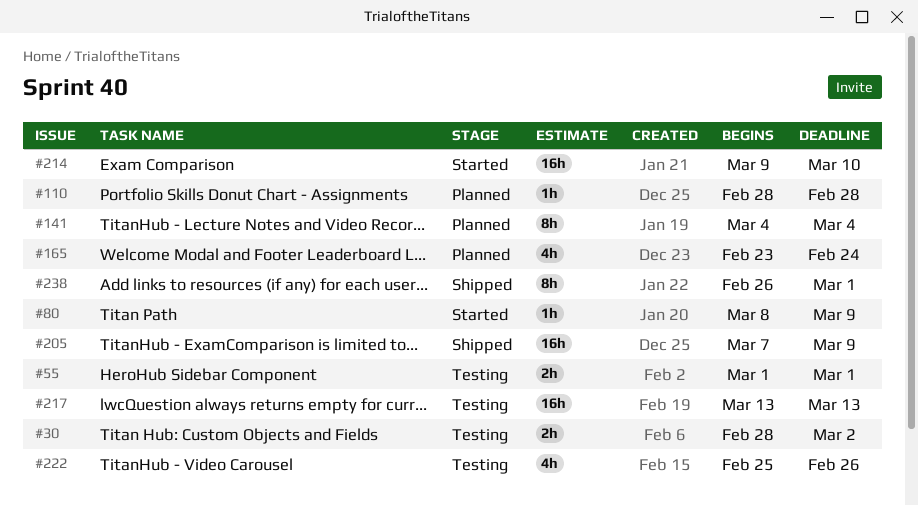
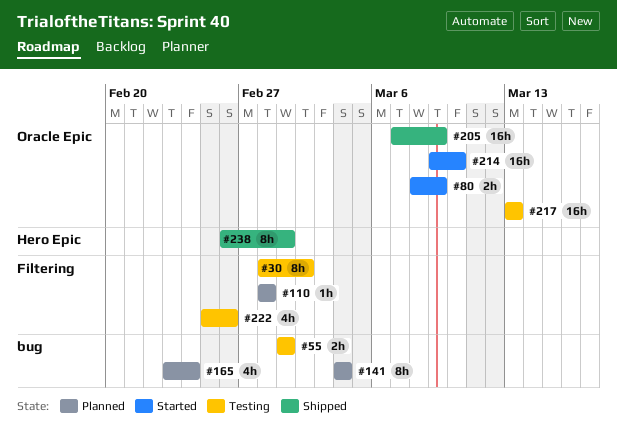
#30, estimate: 2h -> 8h
#80, estimate: 1h -> 2h

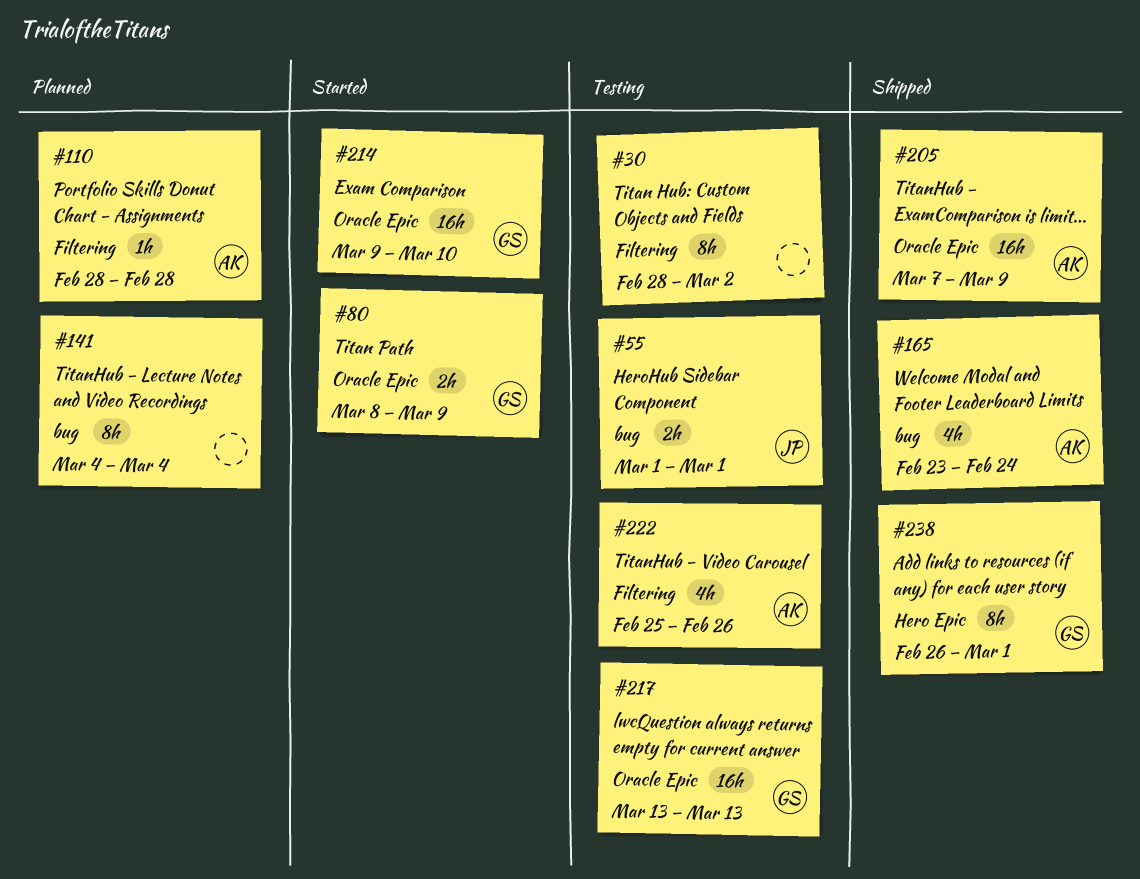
#165, status: Planned -> Shipped

